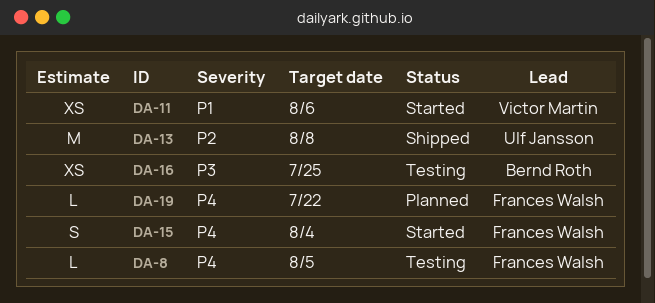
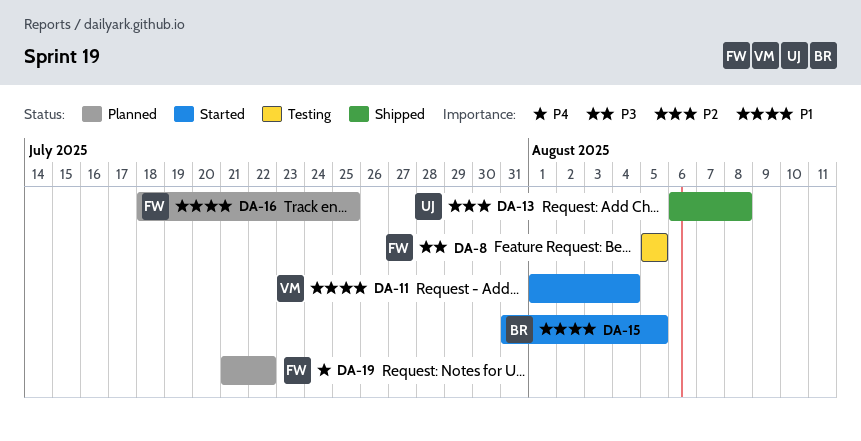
DA-8, priority: P4 -> P3
DA-11, due: Aug 6 -> Aug 4
DA-15, owner: Frances Walsh -> Bernd Roth
DA-15, priority: P4 -> P1
DA-15, due: Aug 4 -> Aug 5
DA-16, status: Testing -> Planned
DA-16, owner: Bernd Roth -> Frances Walsh
DA-16, priority: P3 -> P1

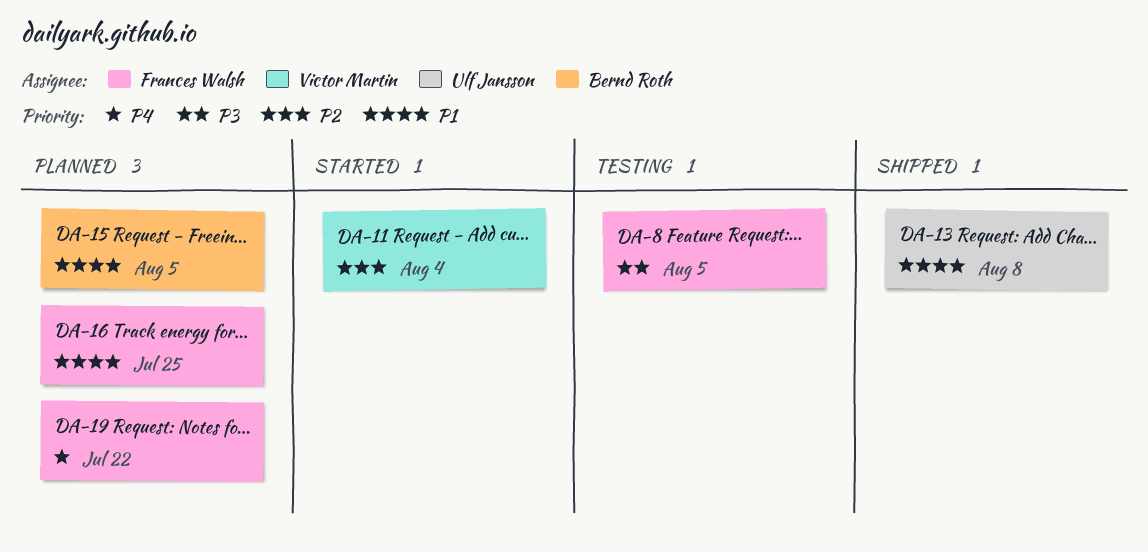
DA-11, priority: P1 -> P2
DA-13, priority: P2 -> P1
DA-15, status: Started -> Planned

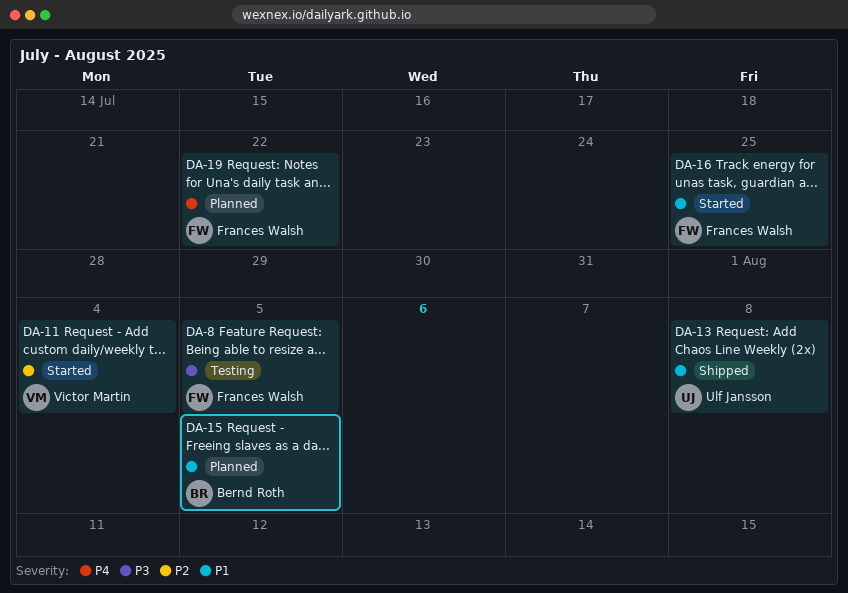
DA-16, status: Planned -> Started

